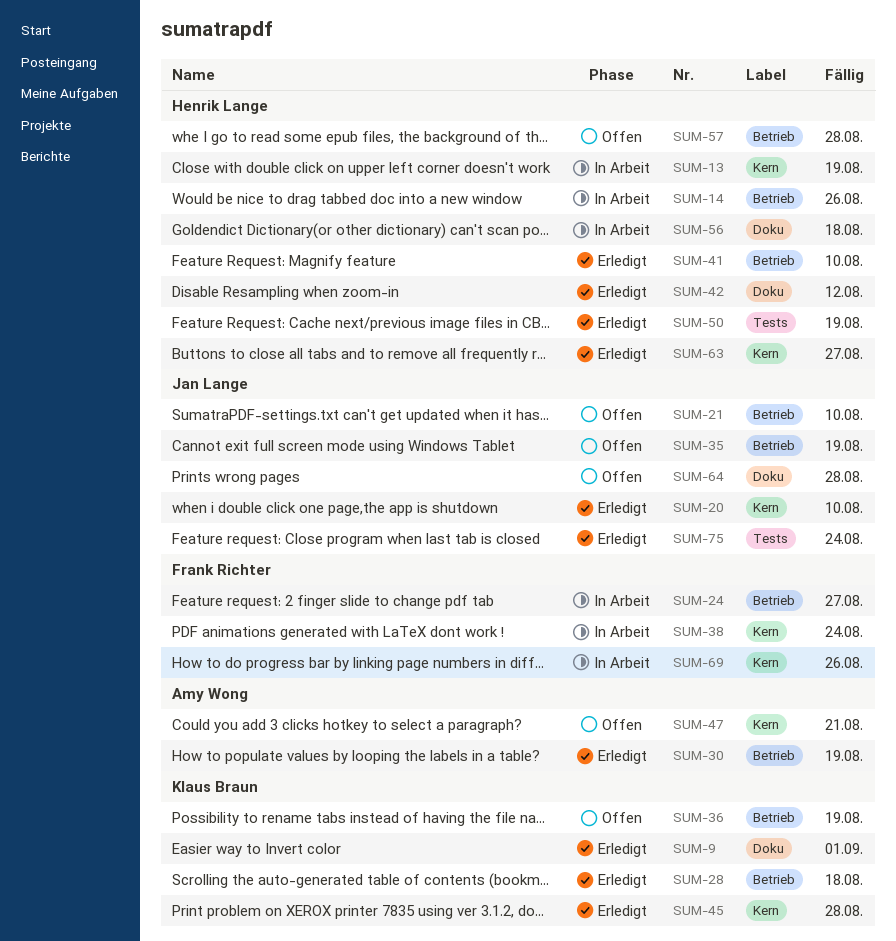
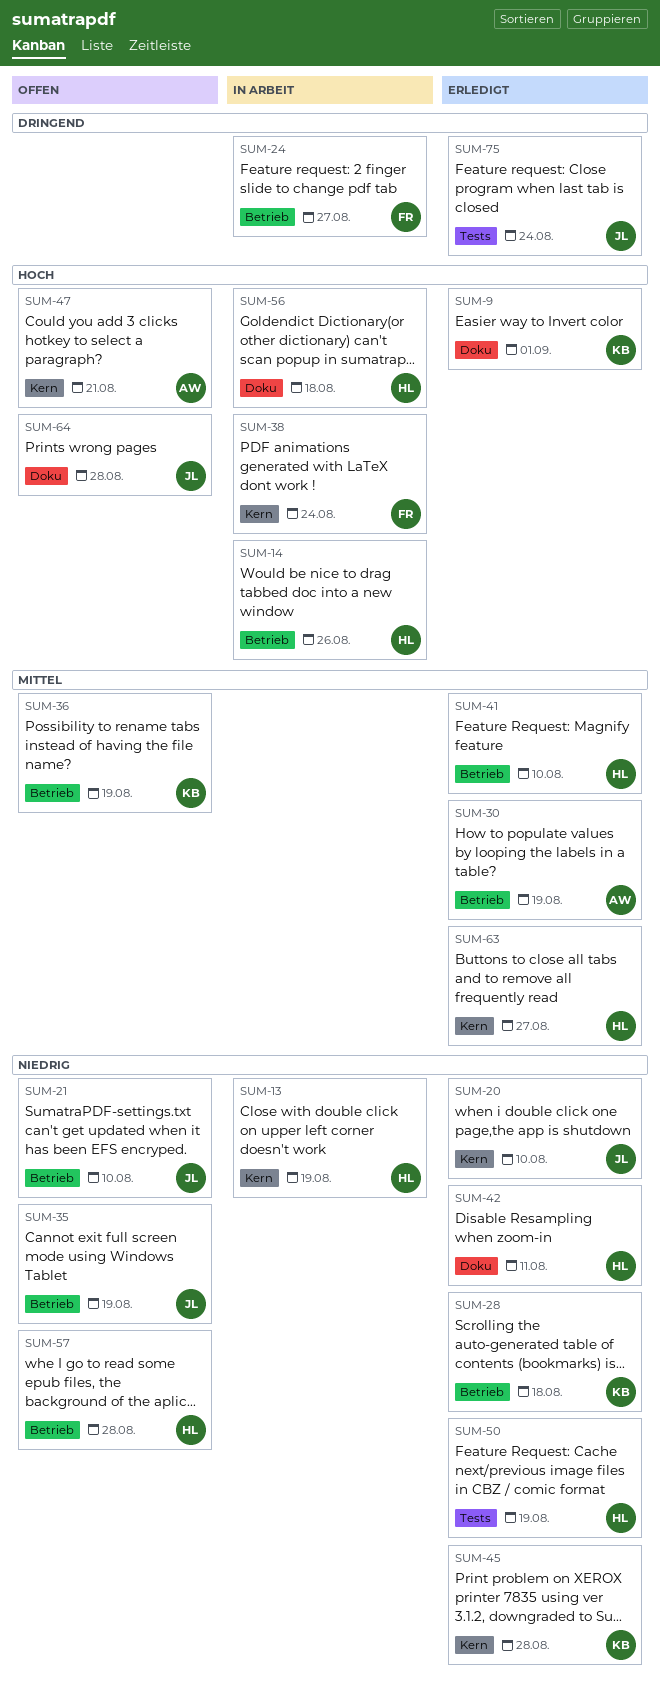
SUM-42, due: Aug 12 -> Aug 11
SUM-69: present -> none

